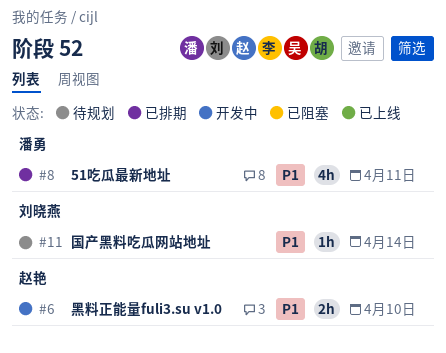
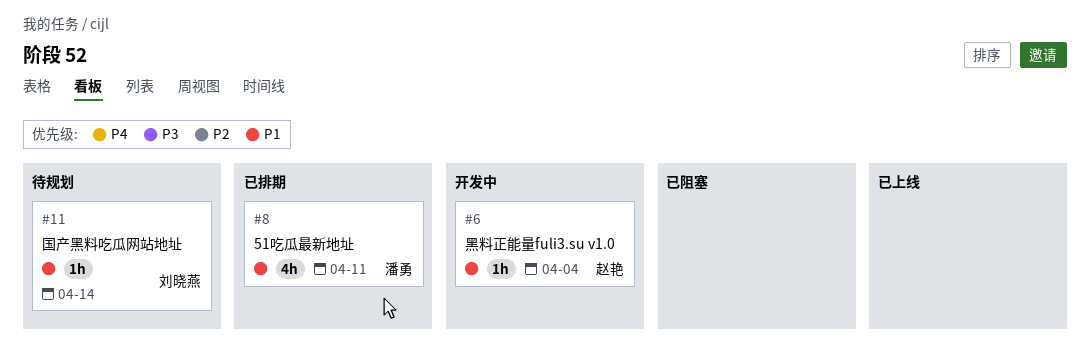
#6, estimate: 2h -> 1h
#6, due: Apr 10 -> Apr 4

